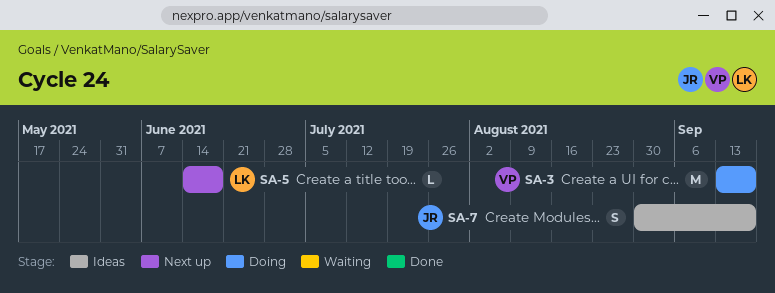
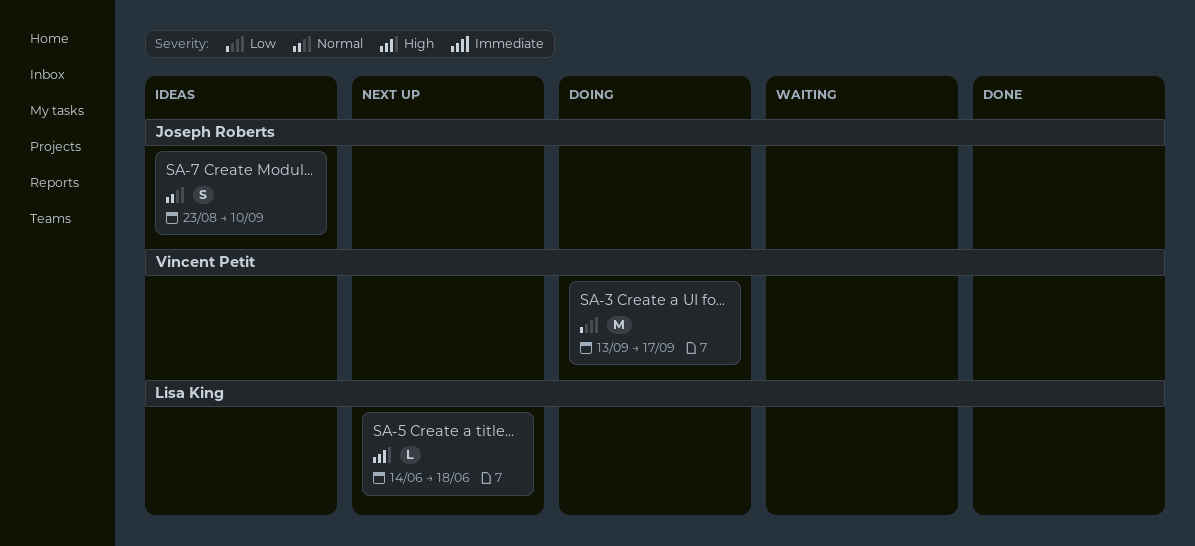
SA-7, start: Aug 30 -> Aug 23
SA-7, due: Sep 17 -> Sep 10

